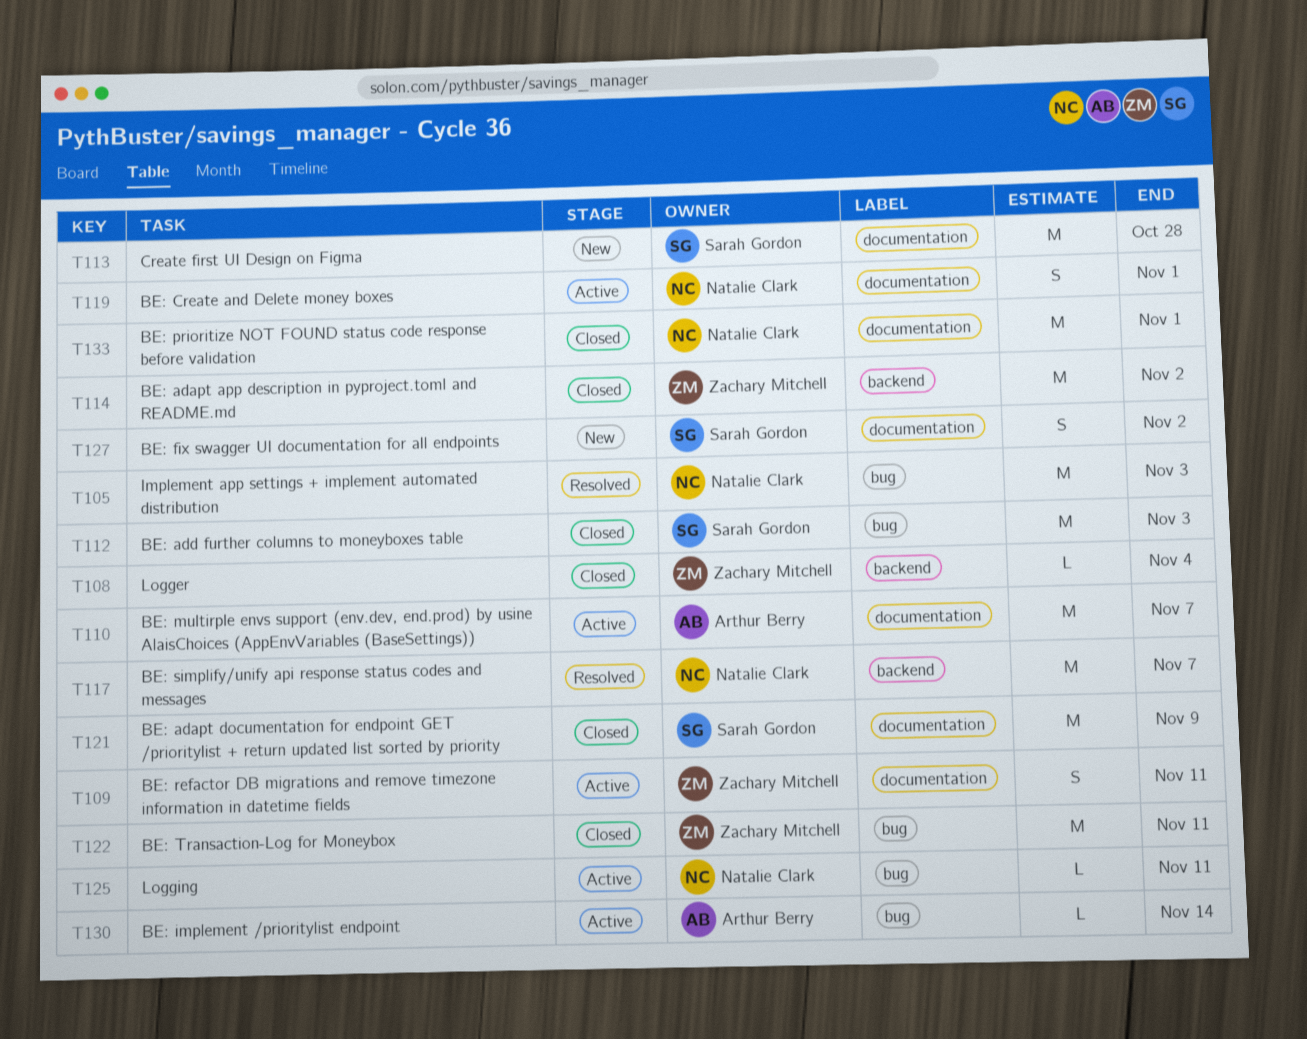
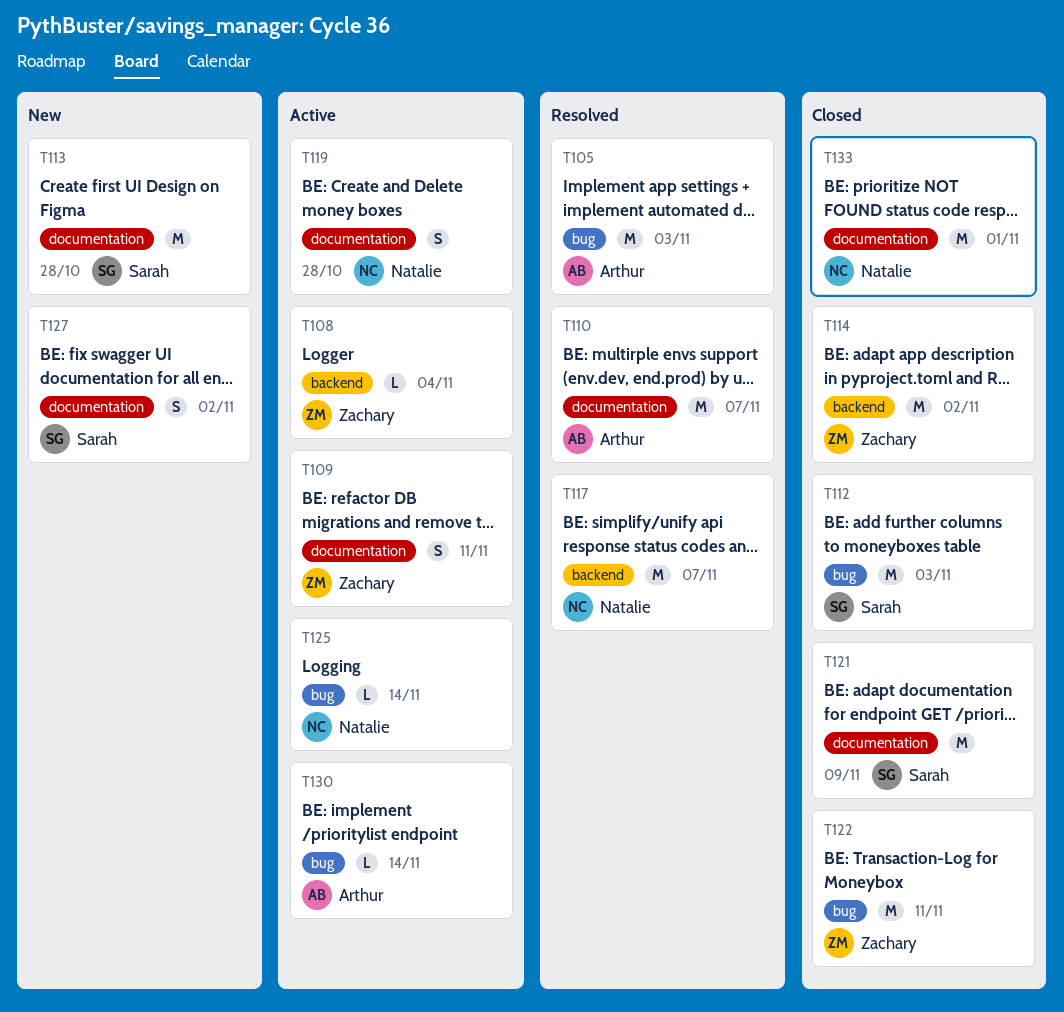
T105, owner: Natalie Clark -> Arthur Berry
T108, status: Closed -> Active
T110, status: Active -> Resolved
T119, due: Nov 1 -> Oct 28
T125, due: Nov 11 -> Nov 14

